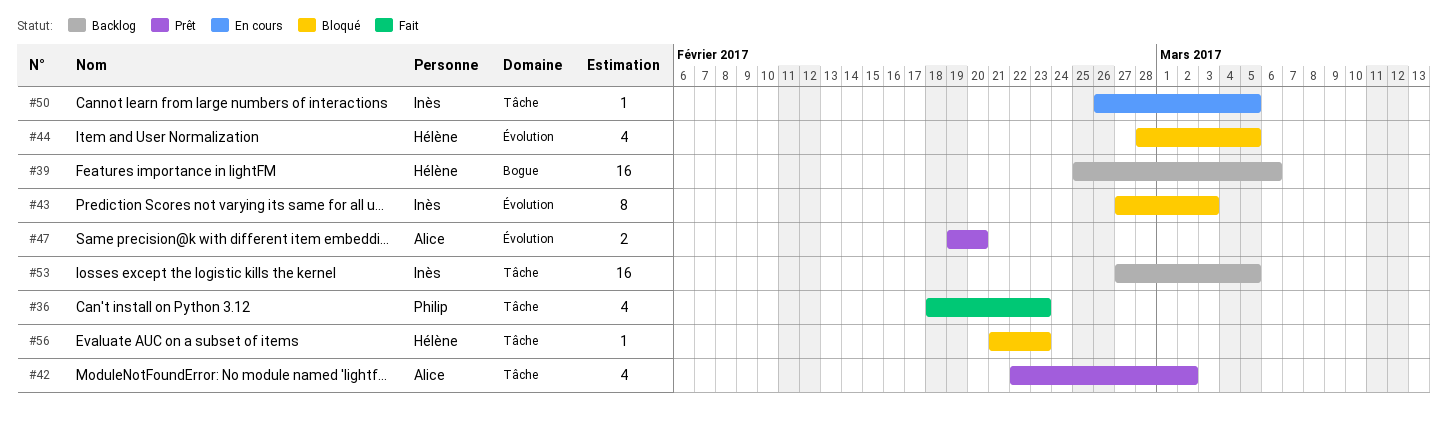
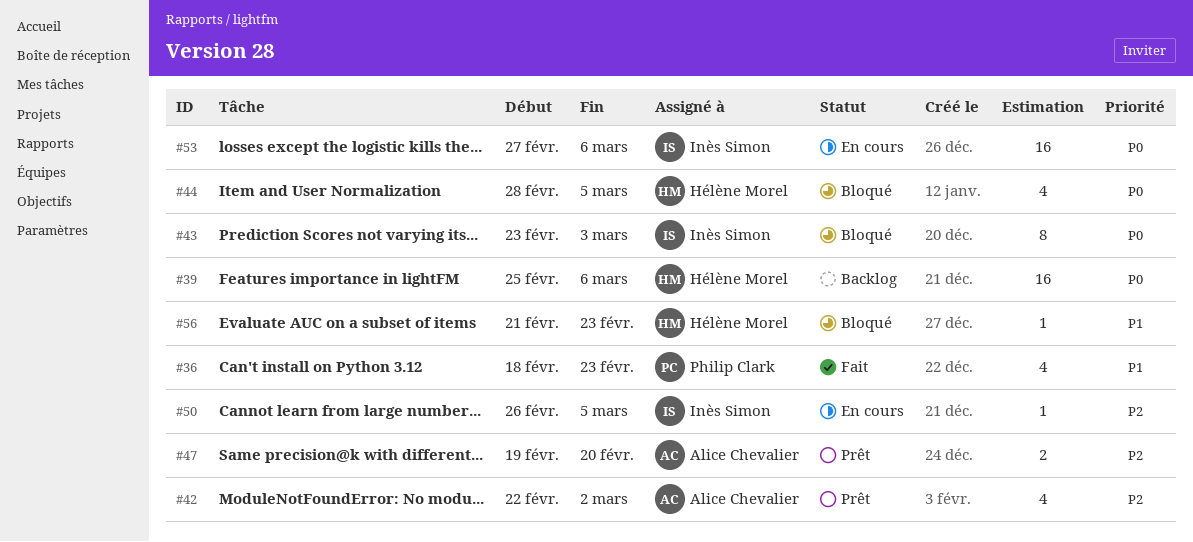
#43, start: Feb 27 -> Feb 23
#53, status: Backlog -> En cours
#53, due: Mar 5 -> Mar 6

